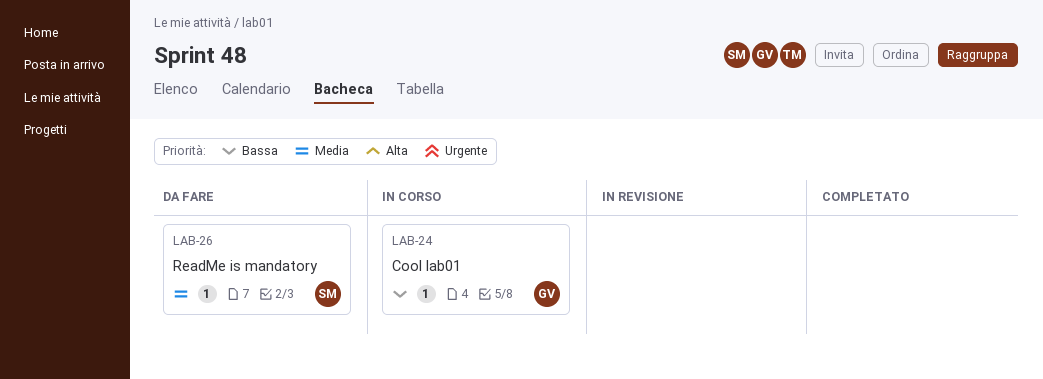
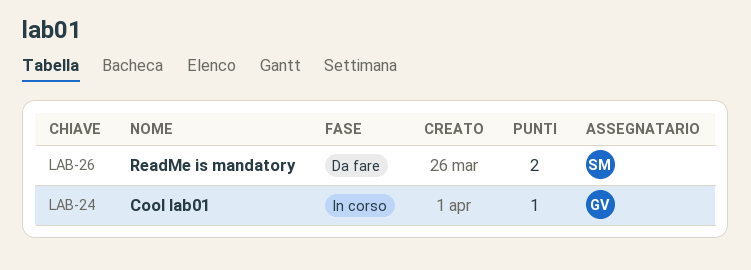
LAB-26, estimate: 1 -> 2

